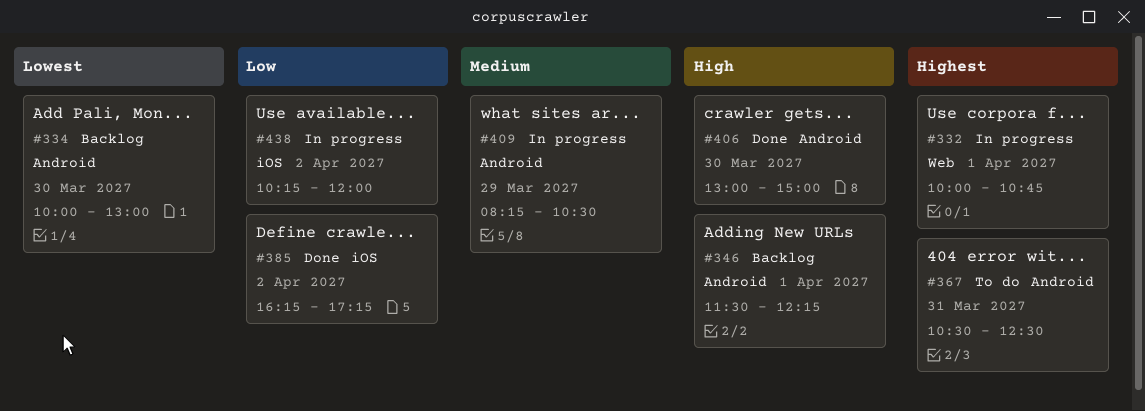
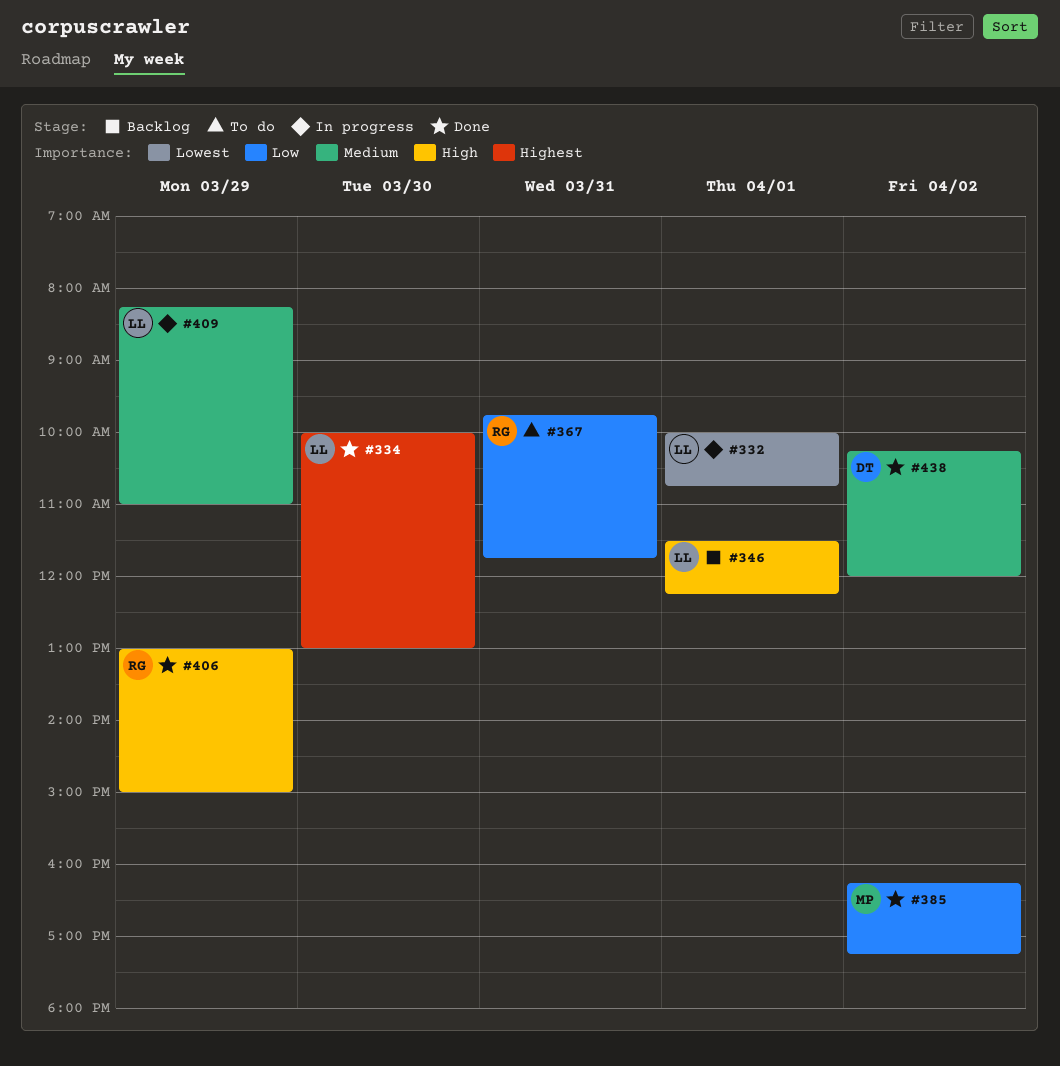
#332, priority: Highest -> Lowest
#334, status: Backlog -> Done
#334, priority: Lowest -> Highest
#367, priority: Highest -> Low
#367, begins: 10:30 -> 09:45
#367, ends: 12:30 -> 11:45
#406, day: Mar 30 -> Mar 29
#409, ends: 10:30 -> 11:00
#438, status: In progress -> Done
#438, priority: Low -> Medium

